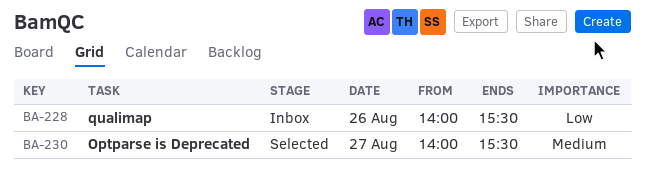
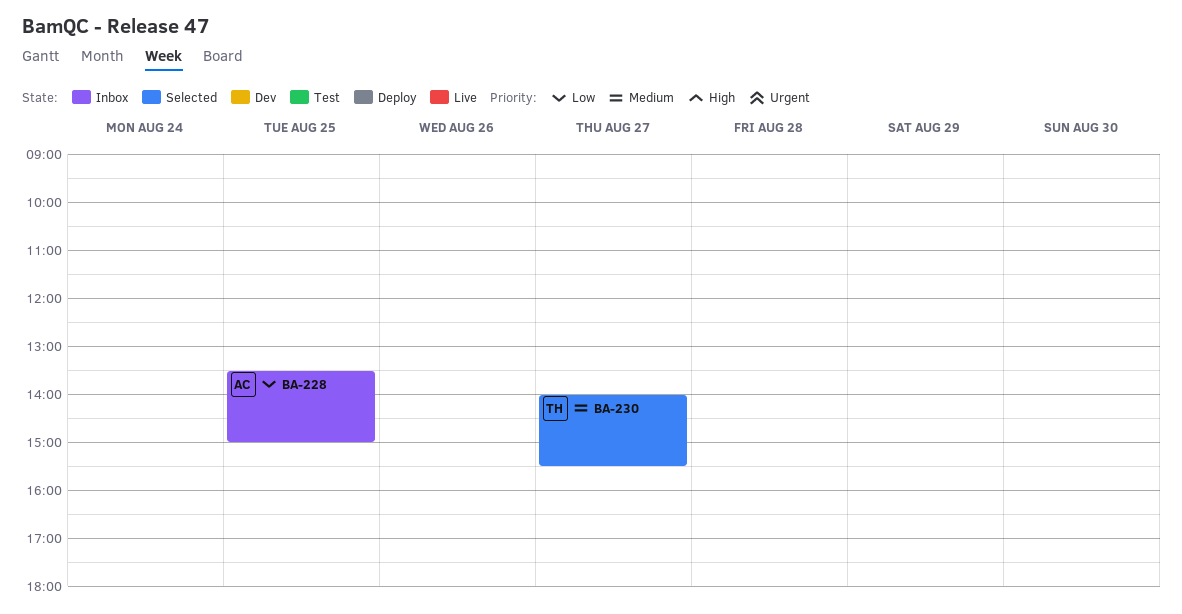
BA-228, day: Aug 26 -> Aug 25
BA-228, begins: 14:00 -> 13:30
BA-228, ends: 15:30 -> 15:00

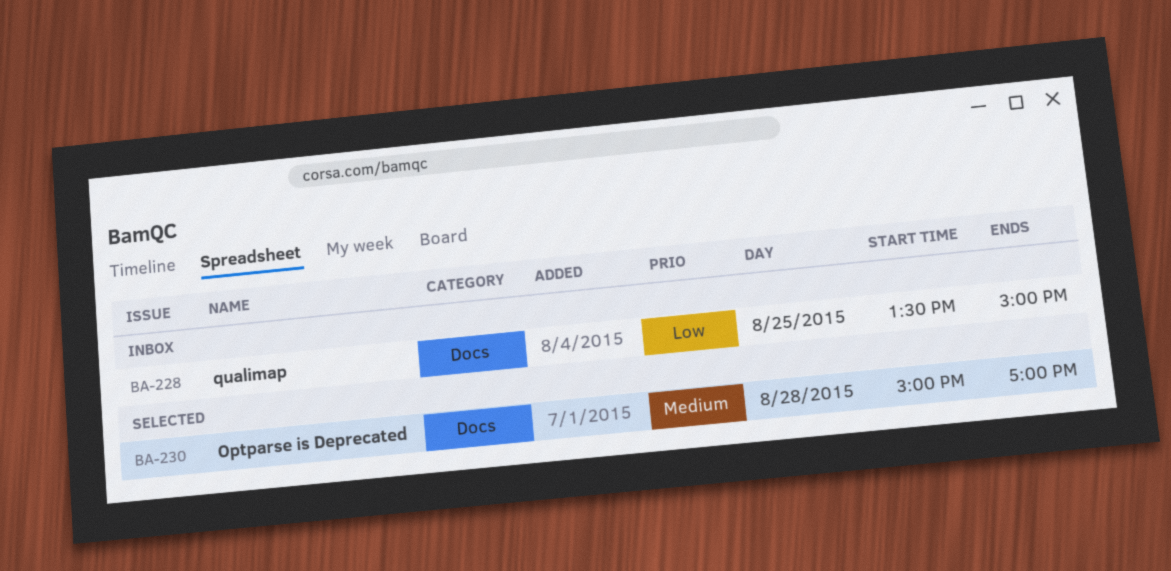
BA-230, day: Aug 27 -> Aug 28
BA-230, begins: 14:00 -> 15:00
BA-230, ends: 15:30 -> 17:00

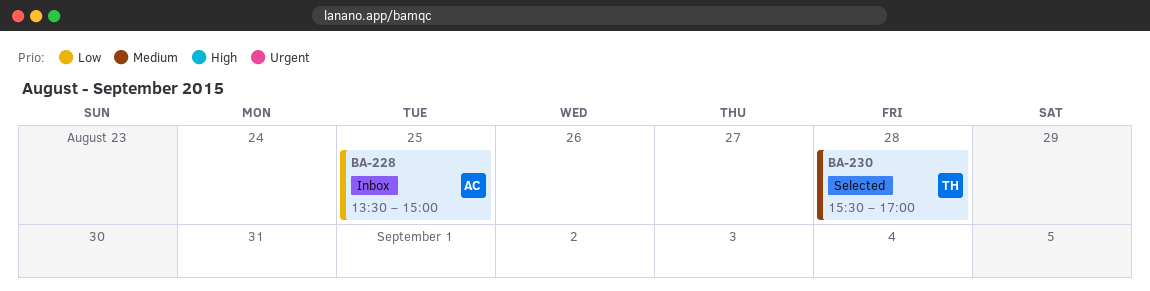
BA-230, begins: 15:00 -> 15:30

